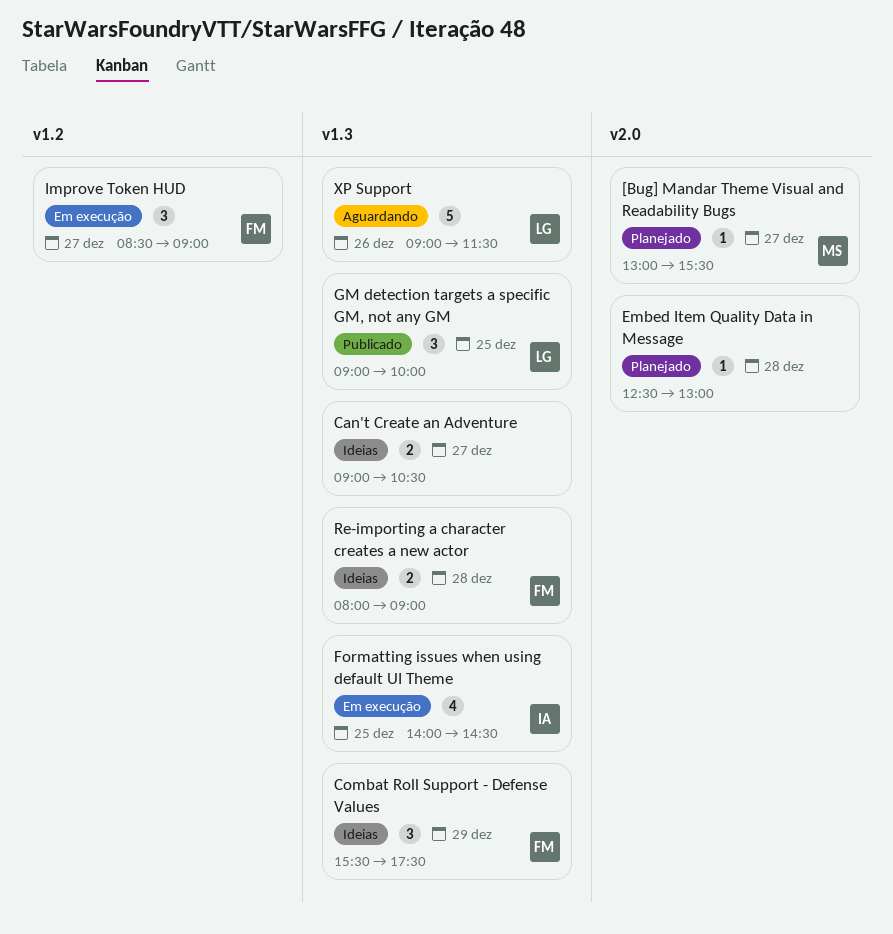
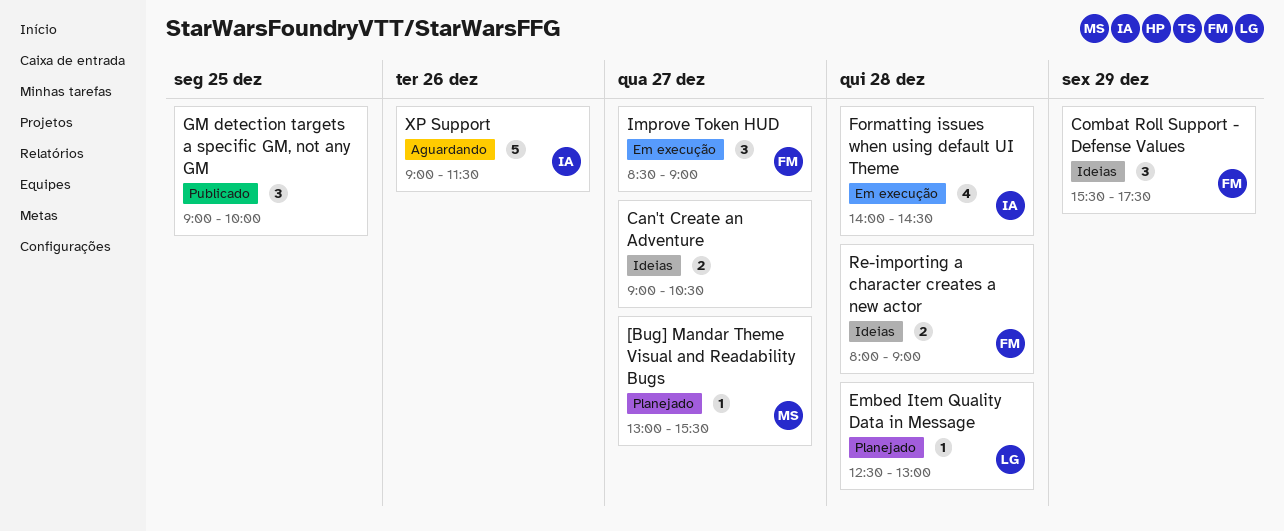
Embed Item Quality Data in Message, owner: none -> LG
Formatting issues when using default UI Theme, day: Dec 25 -> Dec 28
GM detection targets a specific GM, not any GM, owner: LG -> none
XP Support, owner: LG -> IA

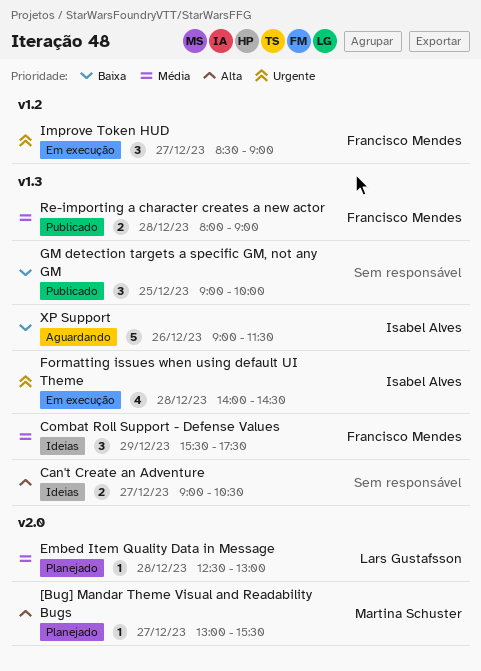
Re-importing a character creates a new actor, status: Ideias -> Publicado

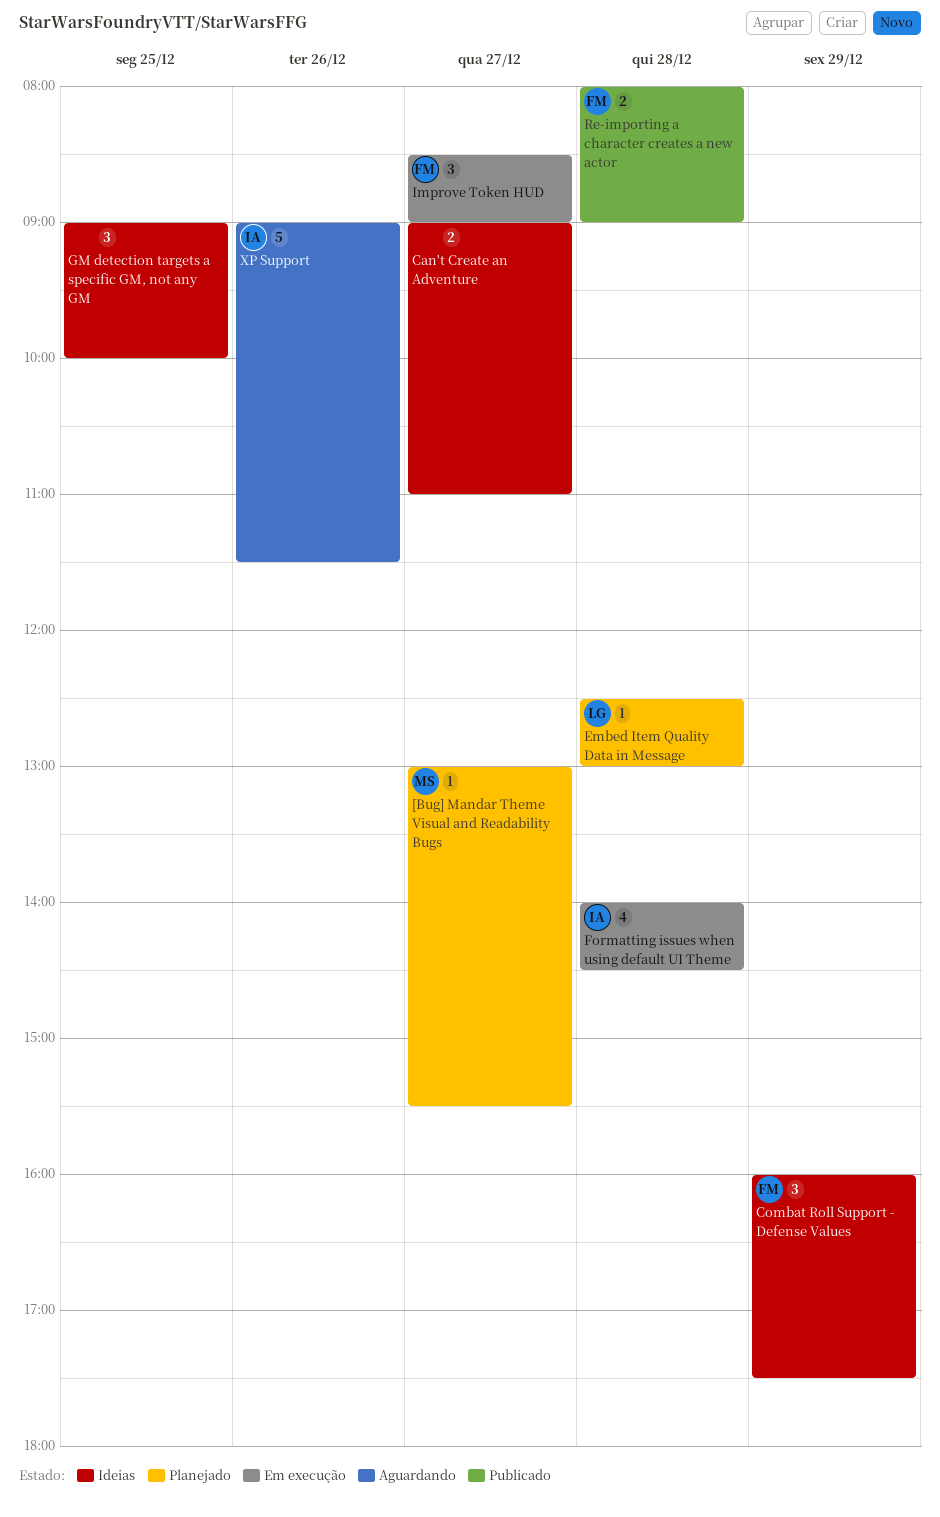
Can't Create an Adventure, ends: 10:30 -> 11:00
Combat Roll Support - Defense Values, begins: 15:30 -> 16:00
GM detection targets a specific GM, not any GM, status: Publicado -> Ideias

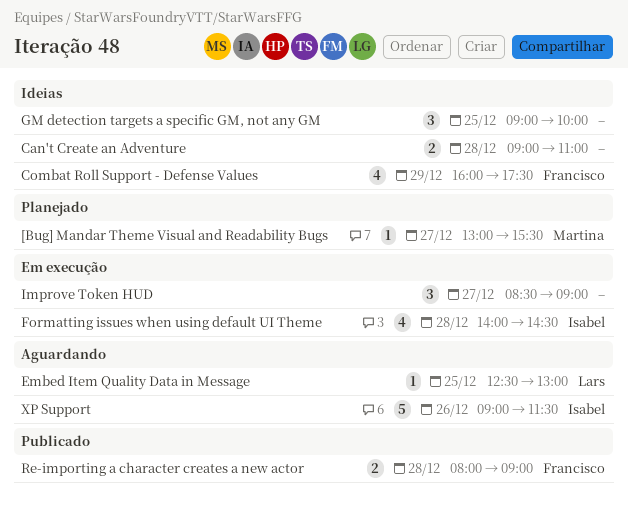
Can't Create an Adventure, day: Dec 27 -> Dec 28
Combat Roll Support - Defense Values, estimate: 3 -> 4
Embed Item Quality Data in Message, status: Planejado -> Aguardando
Embed Item Quality Data in Message, day: Dec 28 -> Dec 25
Improve Token HUD, owner: Francisco -> none

